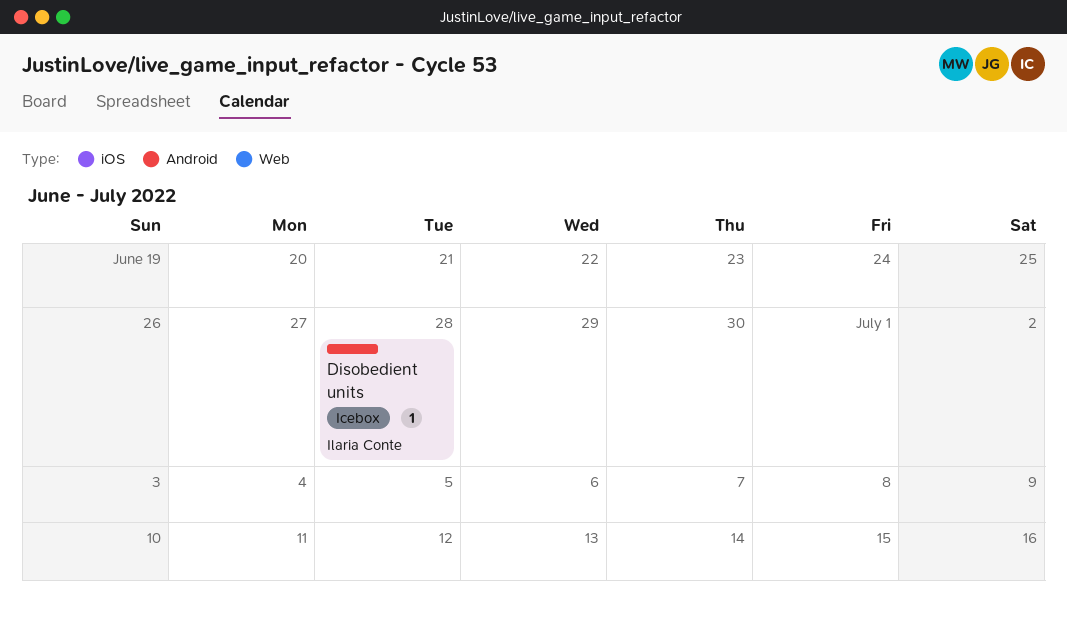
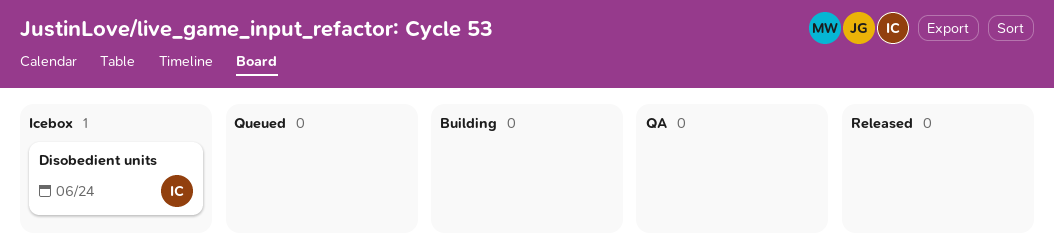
Disobedient units, due: Jun 28 -> Jun 24

